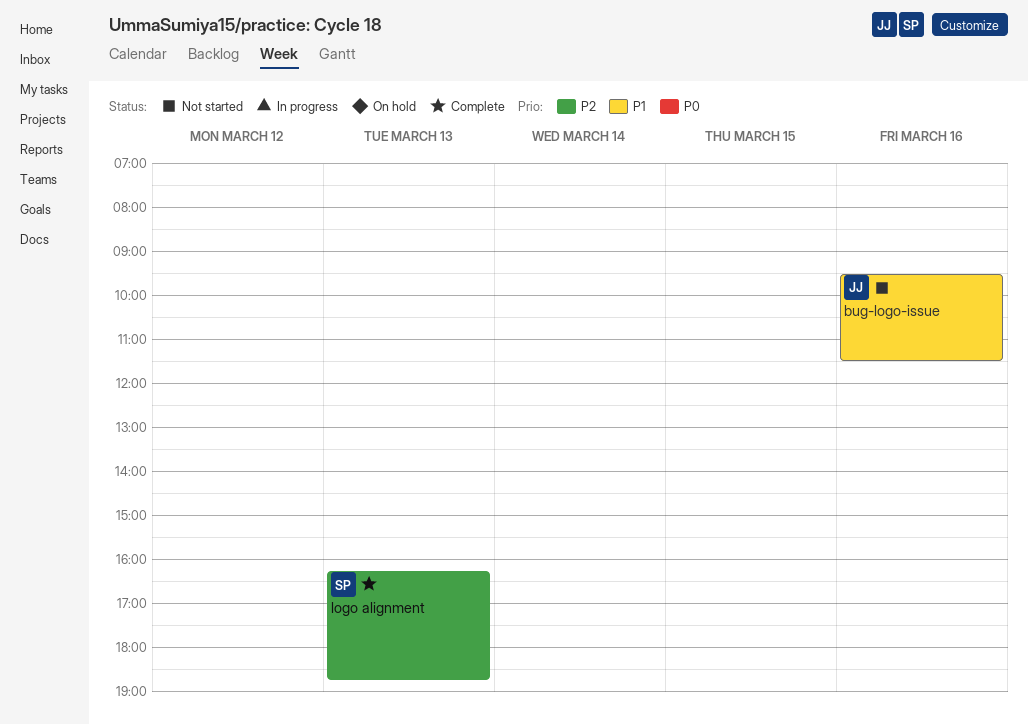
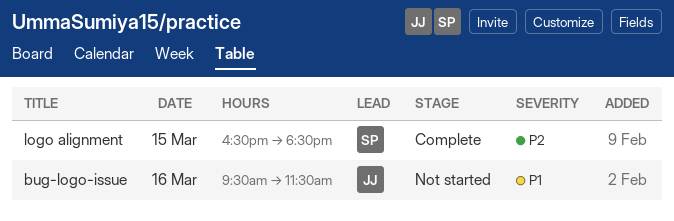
logo alignment, day: Mar 13 -> Mar 15
logo alignment, begins: 16:15 -> 16:30
logo alignment, ends: 18:45 -> 18:30

